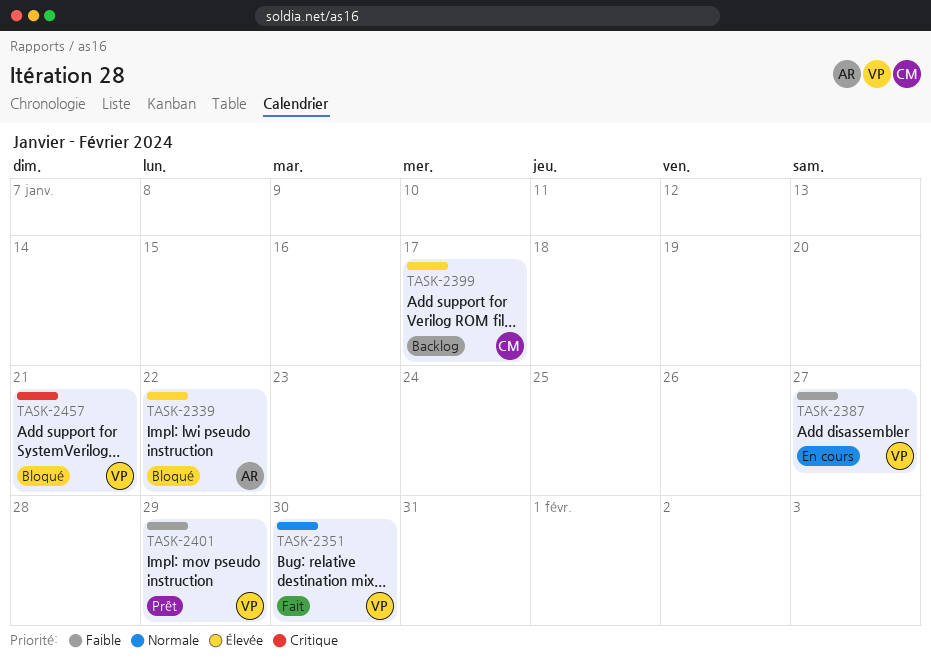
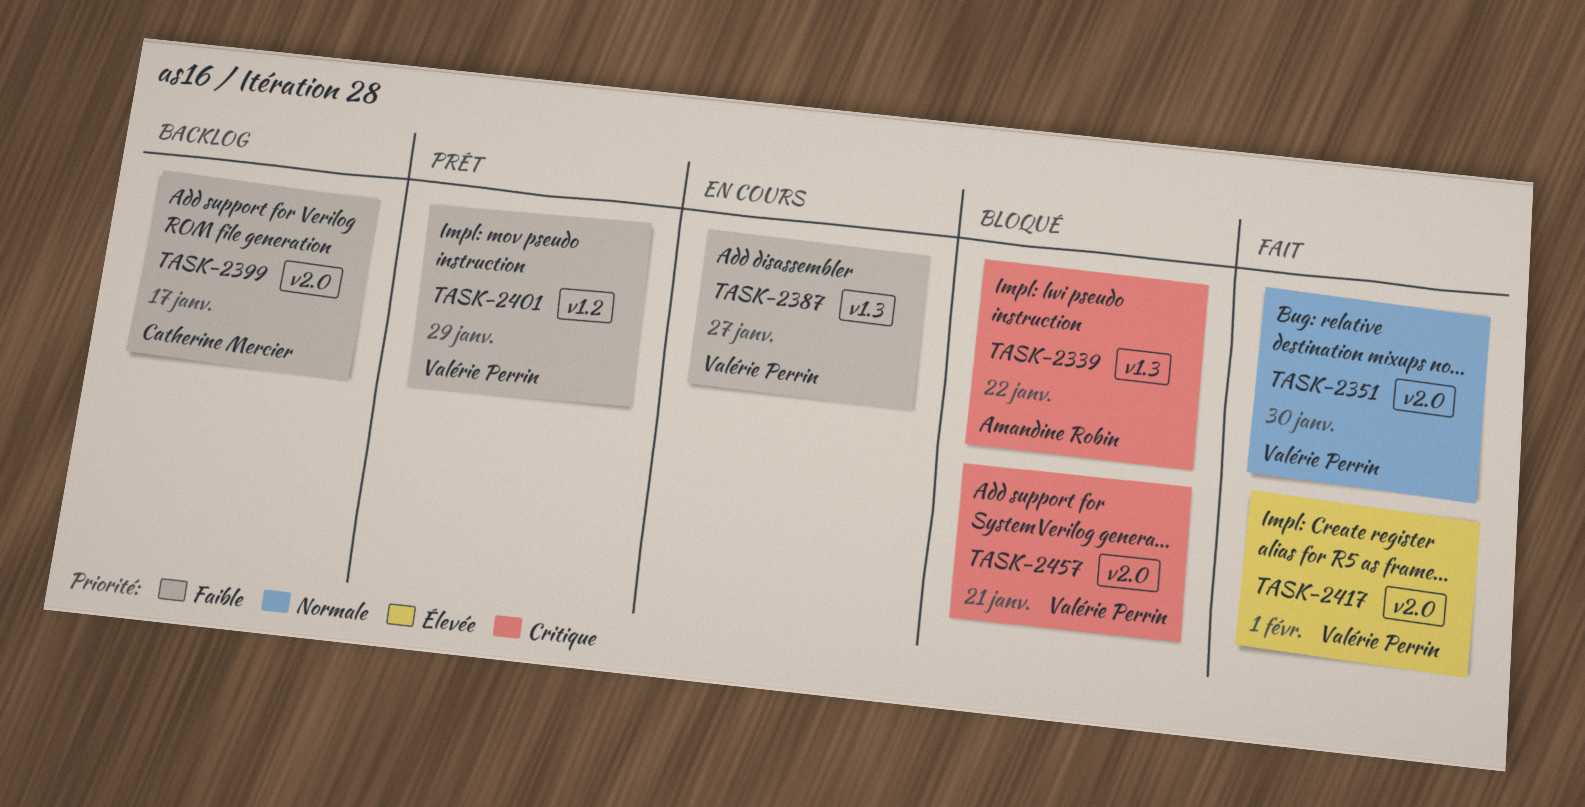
TASK-2339, priority: Élevée -> Critique
TASK-2399, priority: Élevée -> Faible
TASK-2417: none -> present

